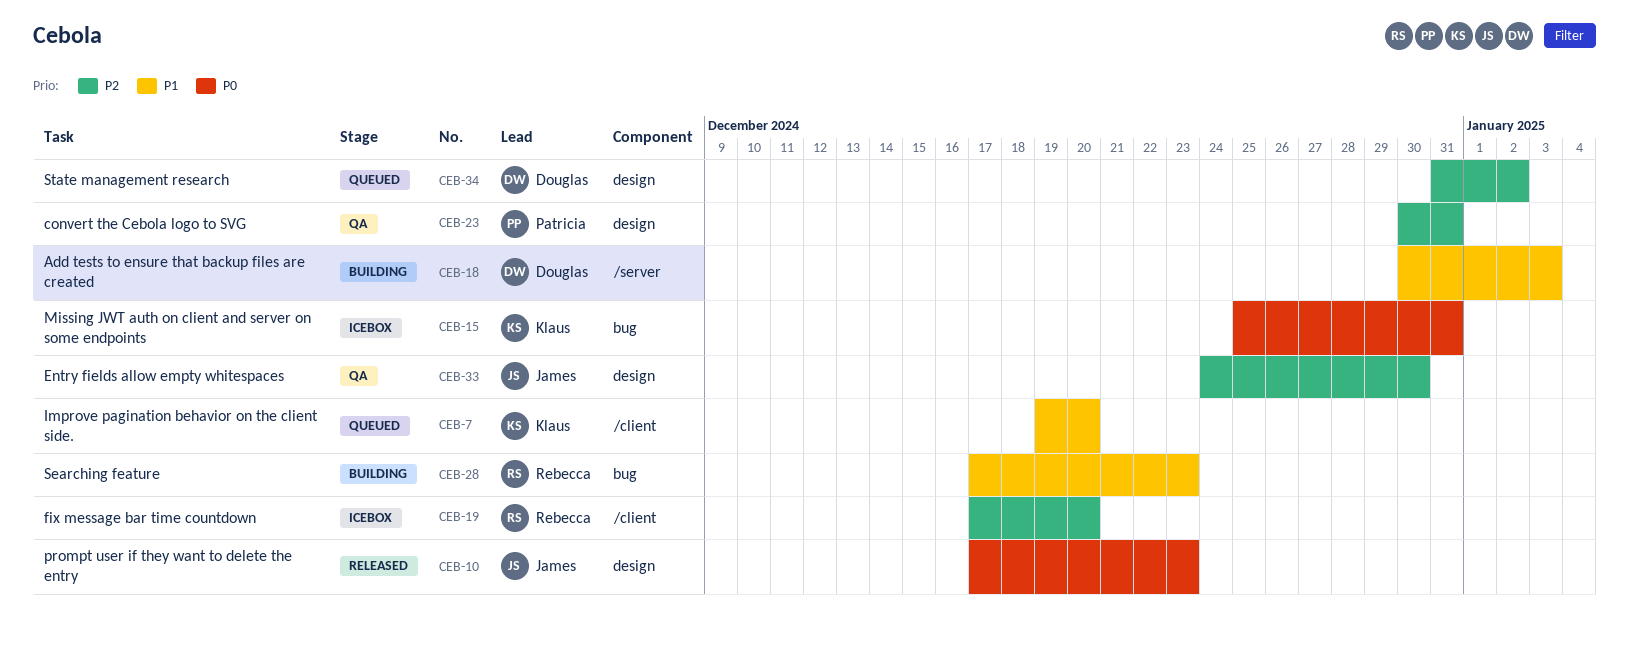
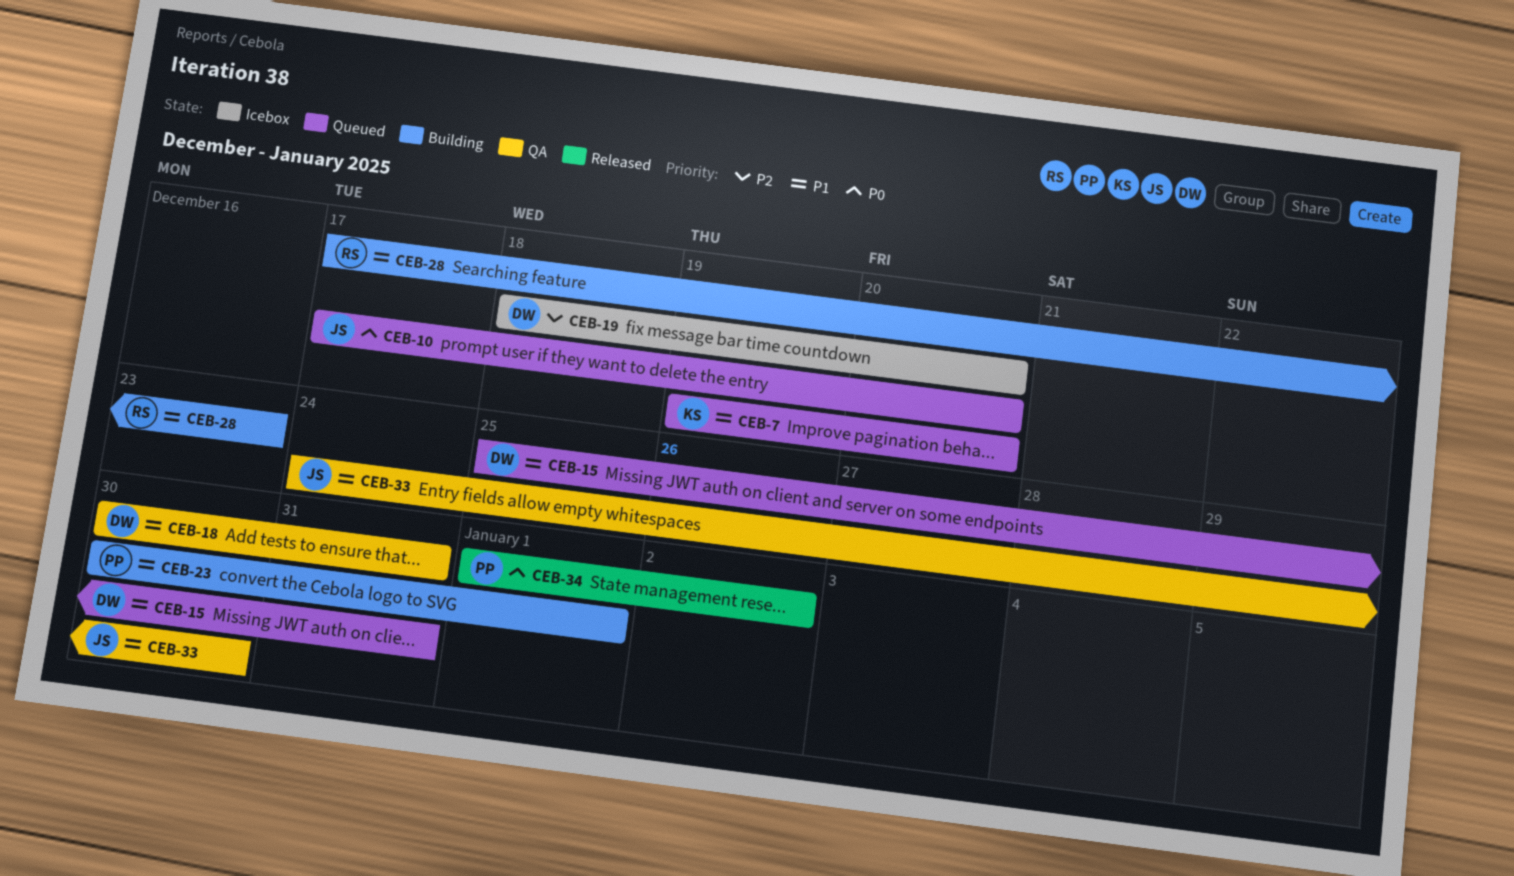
CEB-10, status: Released -> Queued
CEB-10, due: Dec 23 -> Dec 20
CEB-15, status: Icebox -> Queued
CEB-15, owner: Klaus -> Douglas
CEB-15, priority: P0 -> P1
CEB-18, status: Building -> QA
CEB-18, due: Jan 3 -> Dec 31
CEB-19, owner: Rebecca -> Douglas
CEB-19, start: Dec 17 -> Dec 18
CEB-23, status: QA -> Building
CEB-23, priority: P2 -> P1
CEB-23, due: Dec 31 -> Jan 1
CEB-33, priority: P2 -> P1
CEB-34, status: Queued -> Released
CEB-34, owner: Douglas -> Patricia
CEB-34, priority: P2 -> P0
CEB-34, start: Dec 31 -> Jan 1

